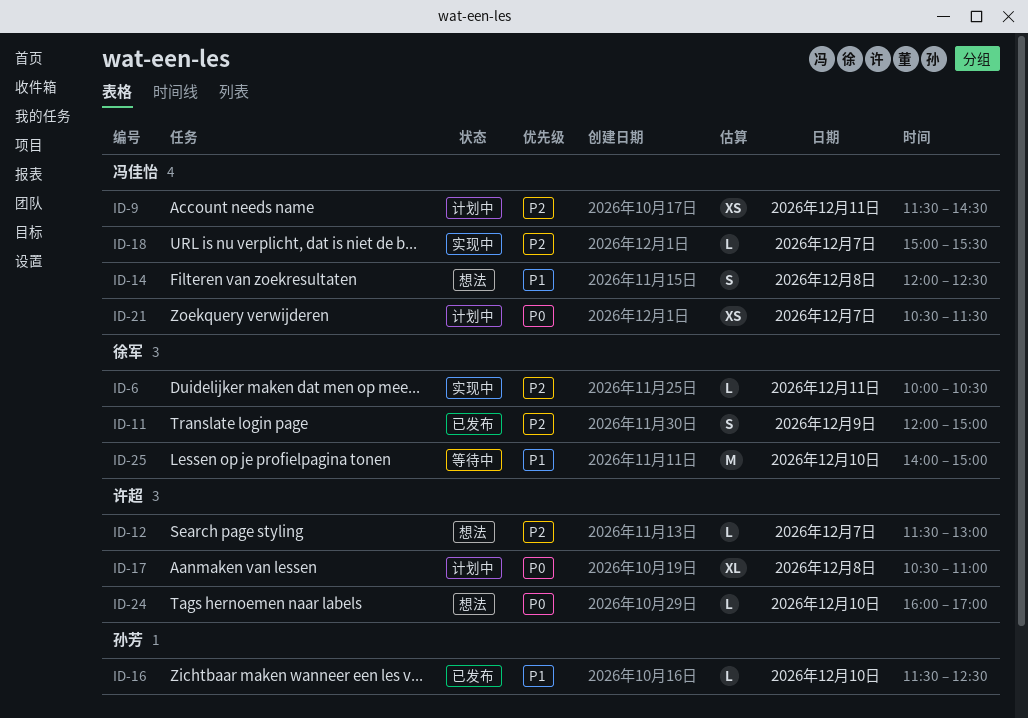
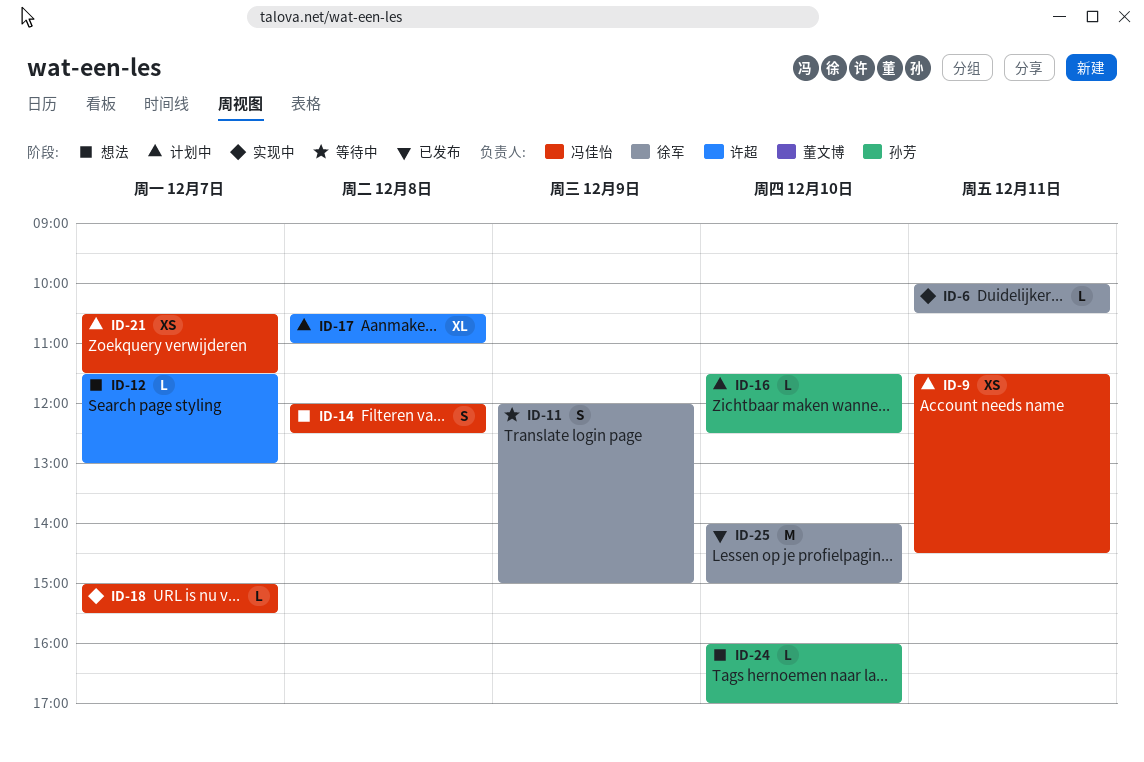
ID-11, status: 已发布 -> 等待中
ID-16, status: 已发布 -> 计划中
ID-24, owner: 许超 -> 孙芳
ID-25, status: 等待中 -> 已发布

